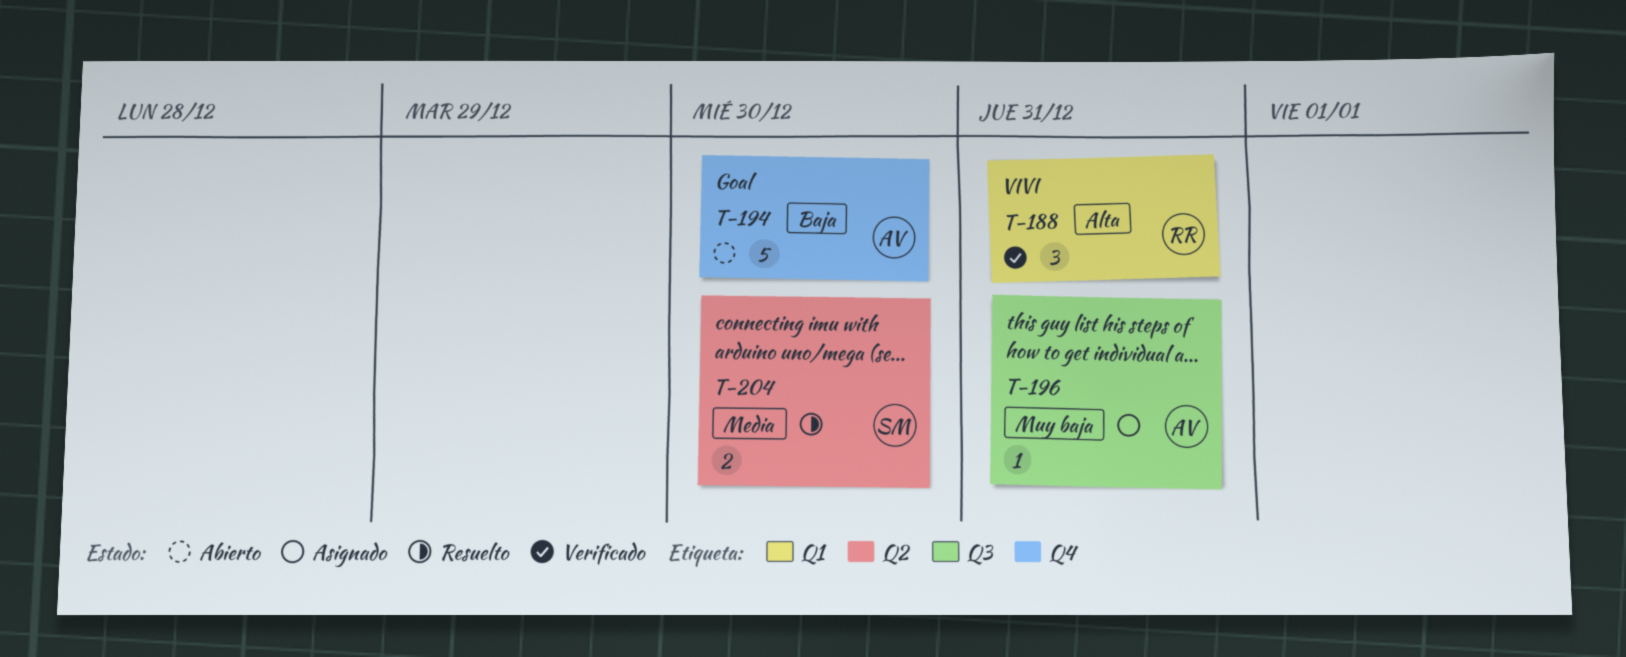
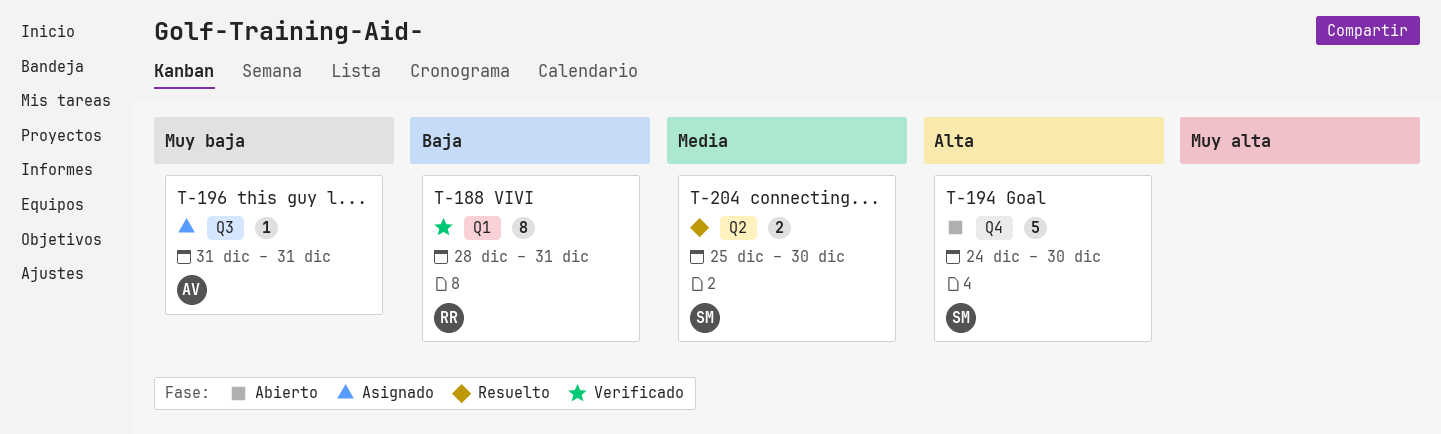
T-188, priority: Alta -> Baja
T-188, estimate: 3 -> 8
T-194, owner: AV -> SM
T-194, priority: Baja -> Alta

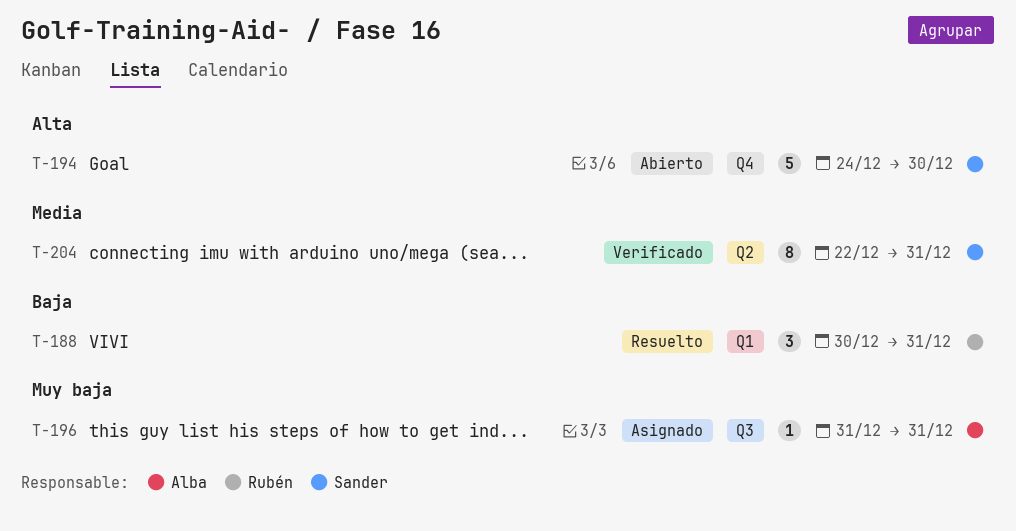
T-188, status: Verificado -> Resuelto
T-188, estimate: 8 -> 3
T-188, start: Dec 28 -> Dec 30
T-204, status: Resuelto -> Verificado
T-204, estimate: 2 -> 8
T-204, start: Dec 25 -> Dec 22
T-204, due: Dec 30 -> Dec 31

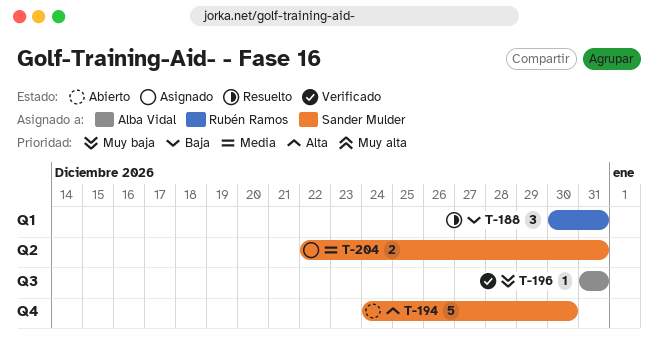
T-196, status: Asignado -> Verificado
T-204, status: Verificado -> Asignado
T-204, estimate: 8 -> 2

